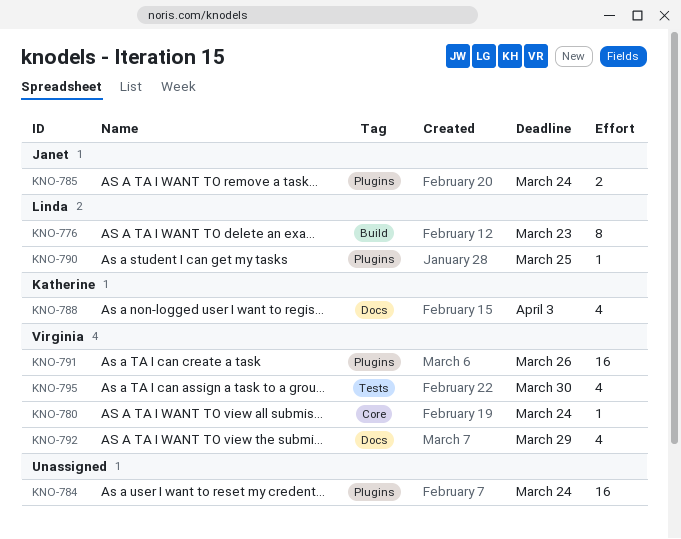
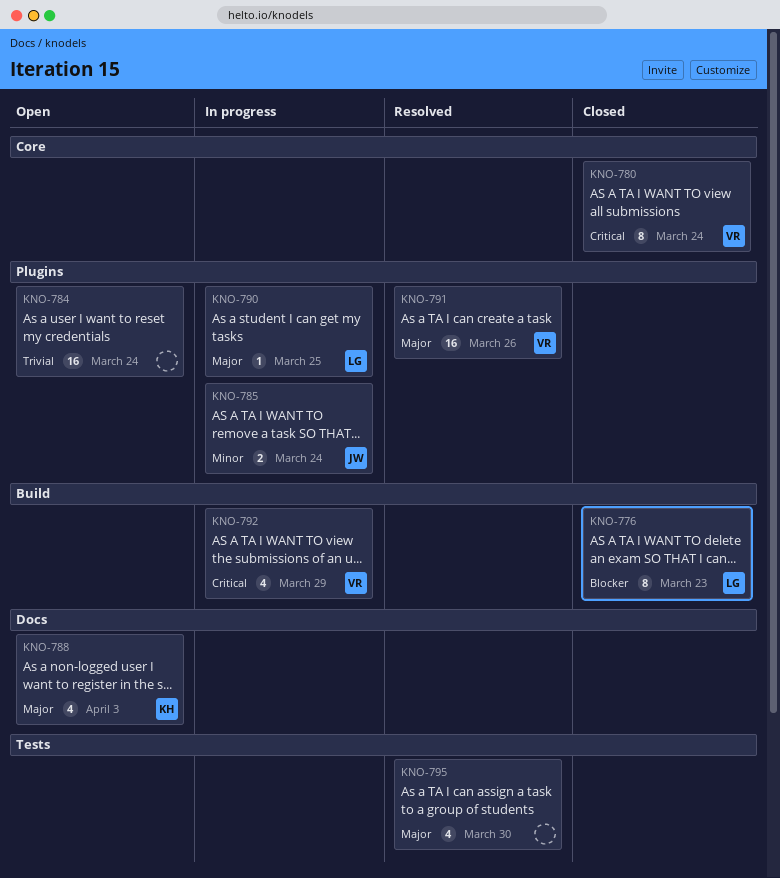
KNO-780, estimate: 1 -> 8
KNO-792, label: Docs -> Build
KNO-795, owner: Virginia -> none

